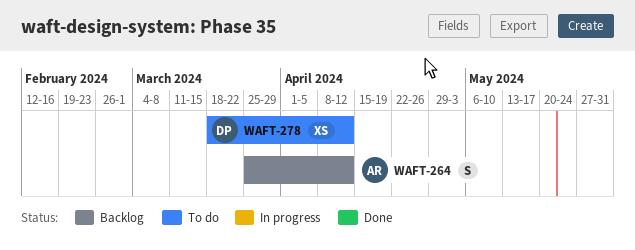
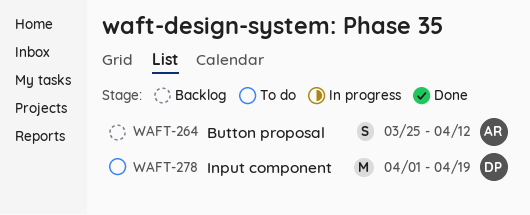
WAFT-278, estimate: XS -> M
WAFT-278, start: Mar 18 -> Apr 1
WAFT-278, due: Apr 12 -> Apr 19

